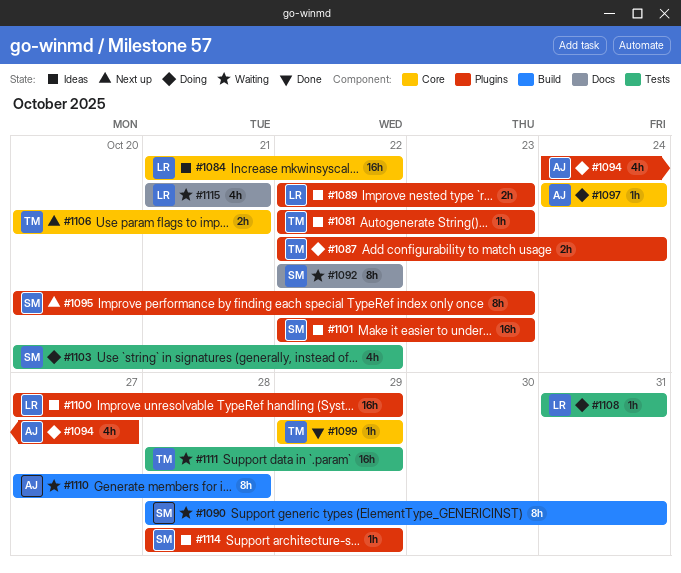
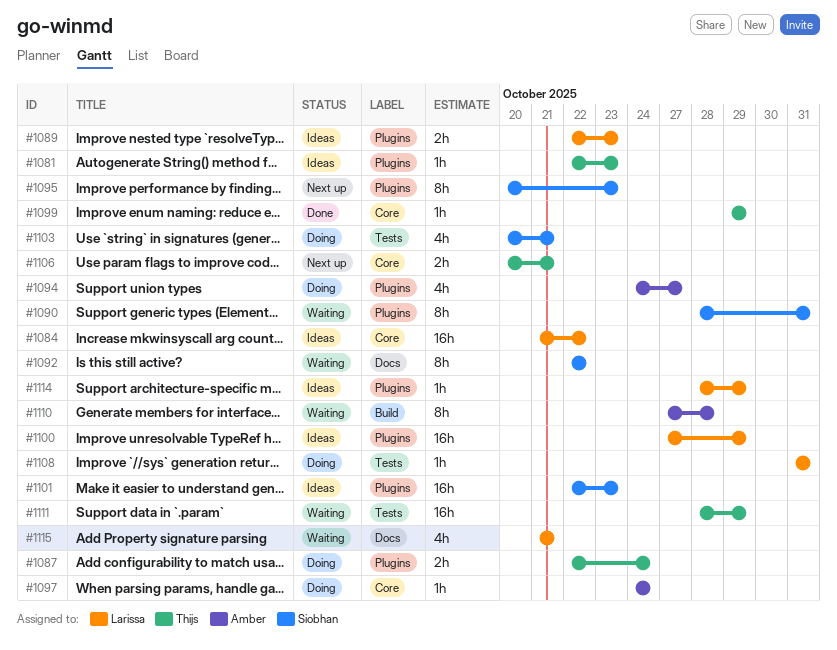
#1090, label: Build -> Plugins
#1103, due: Oct 22 -> Oct 21
#1114, owner: Siobhan -> Larissa

